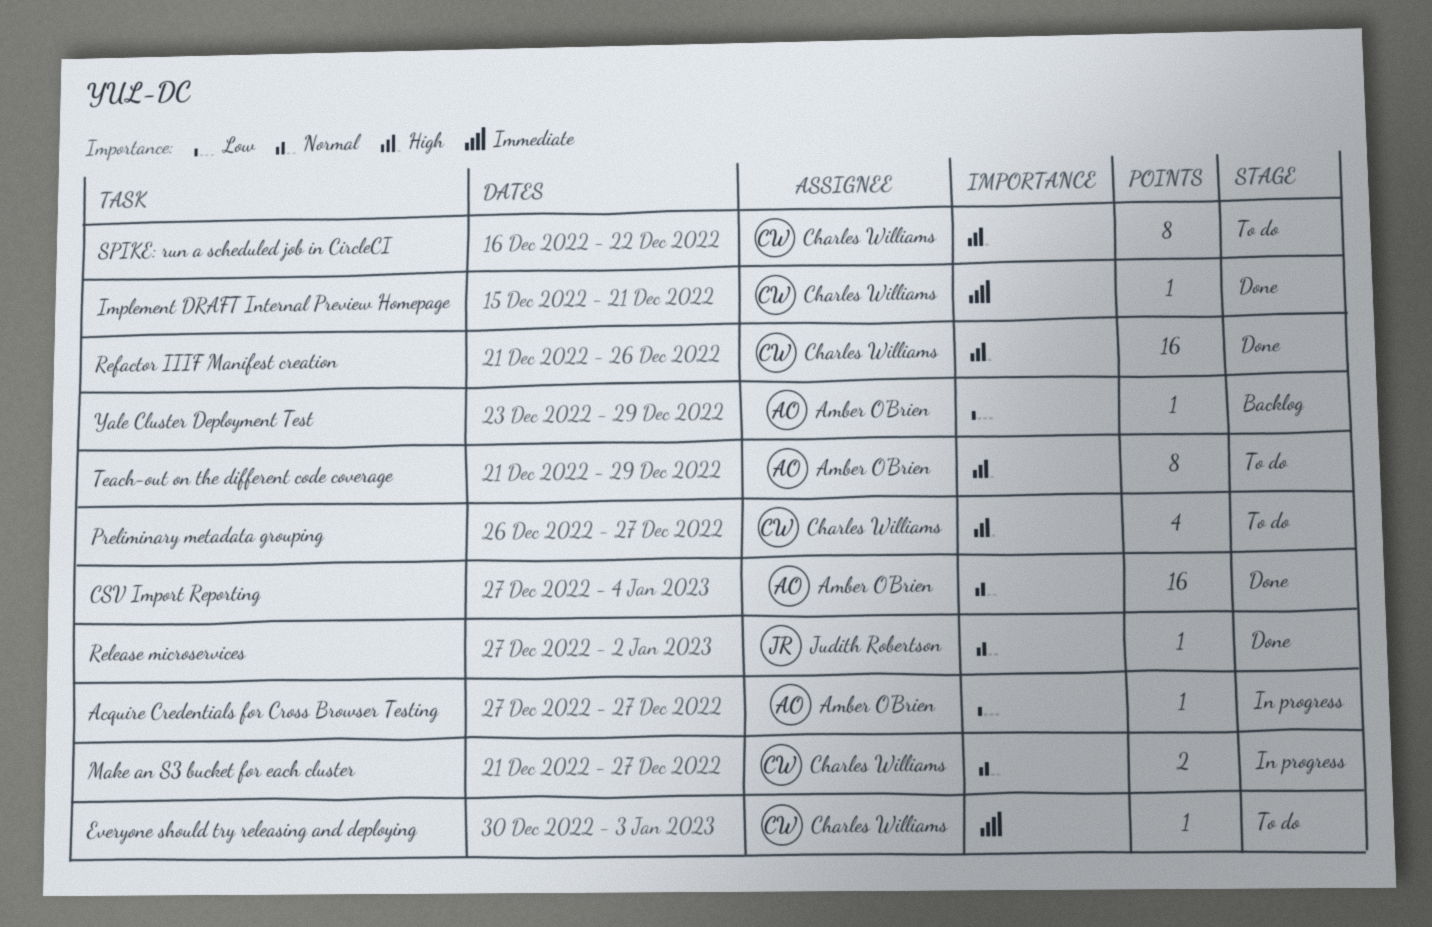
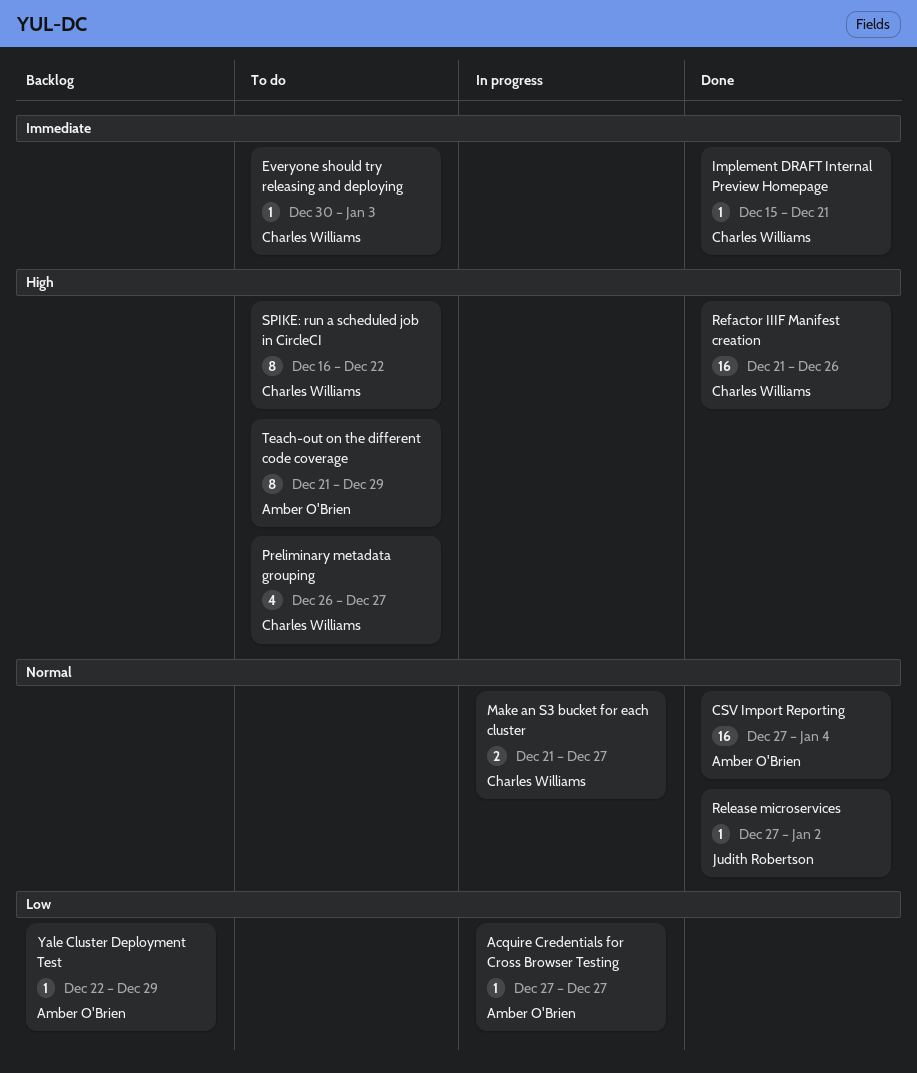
Yale Cluster Deployment Test, start: Dec 23 -> Dec 22

